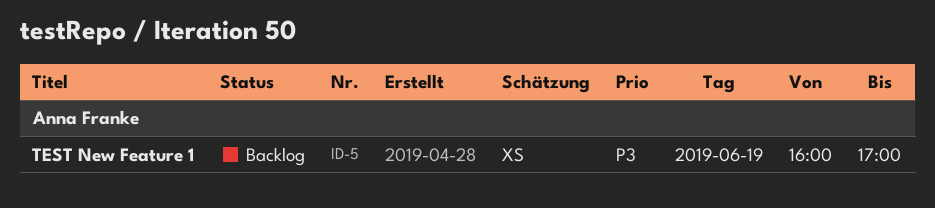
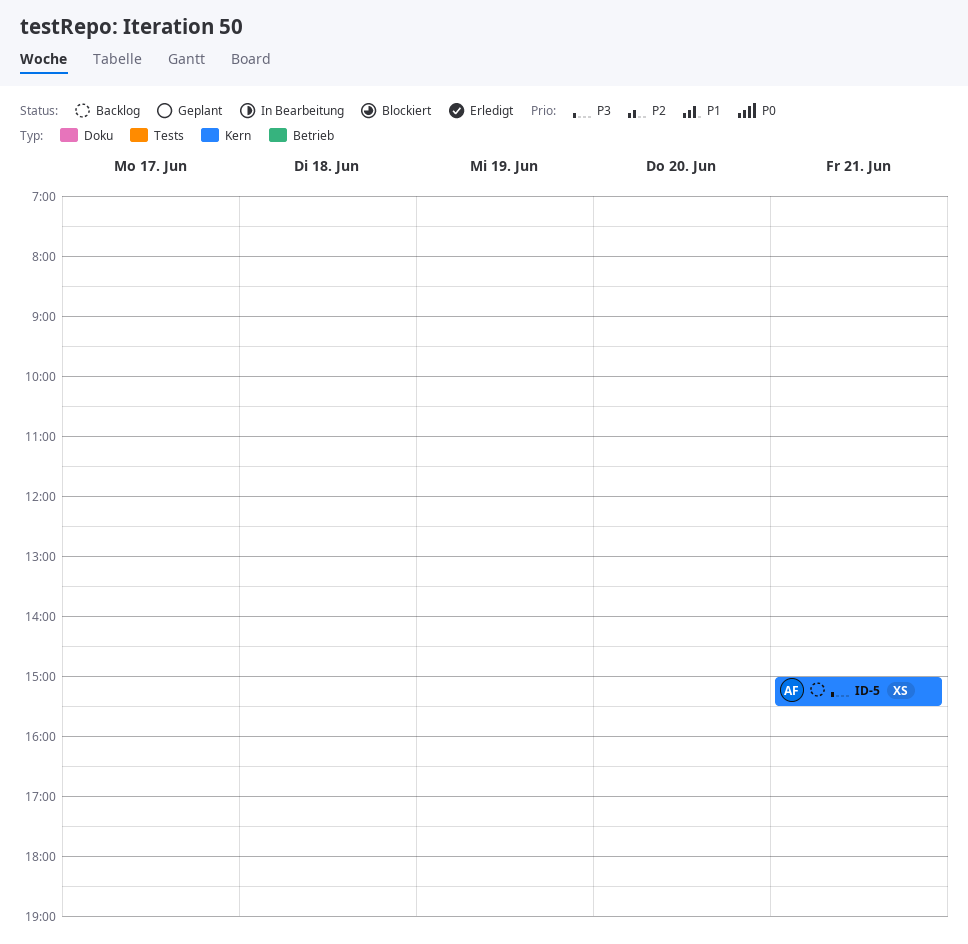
ID-5, day: Jun 19 -> Jun 21
ID-5, begins: 16:00 -> 15:00
ID-5, ends: 17:00 -> 15:30

